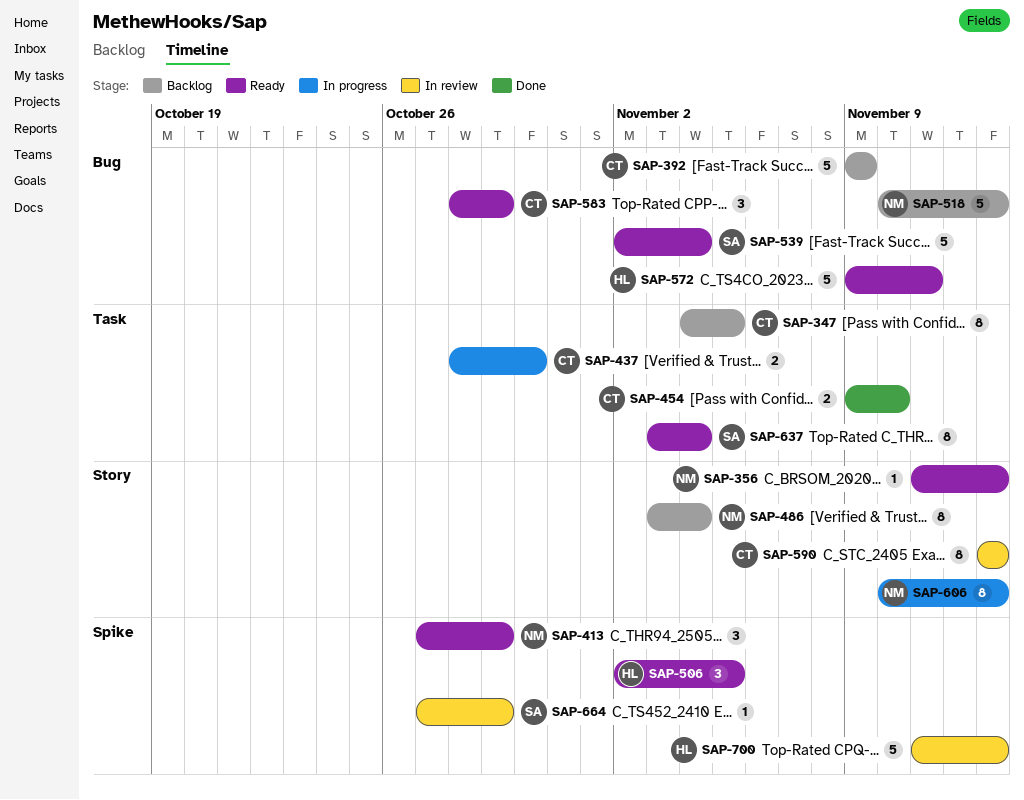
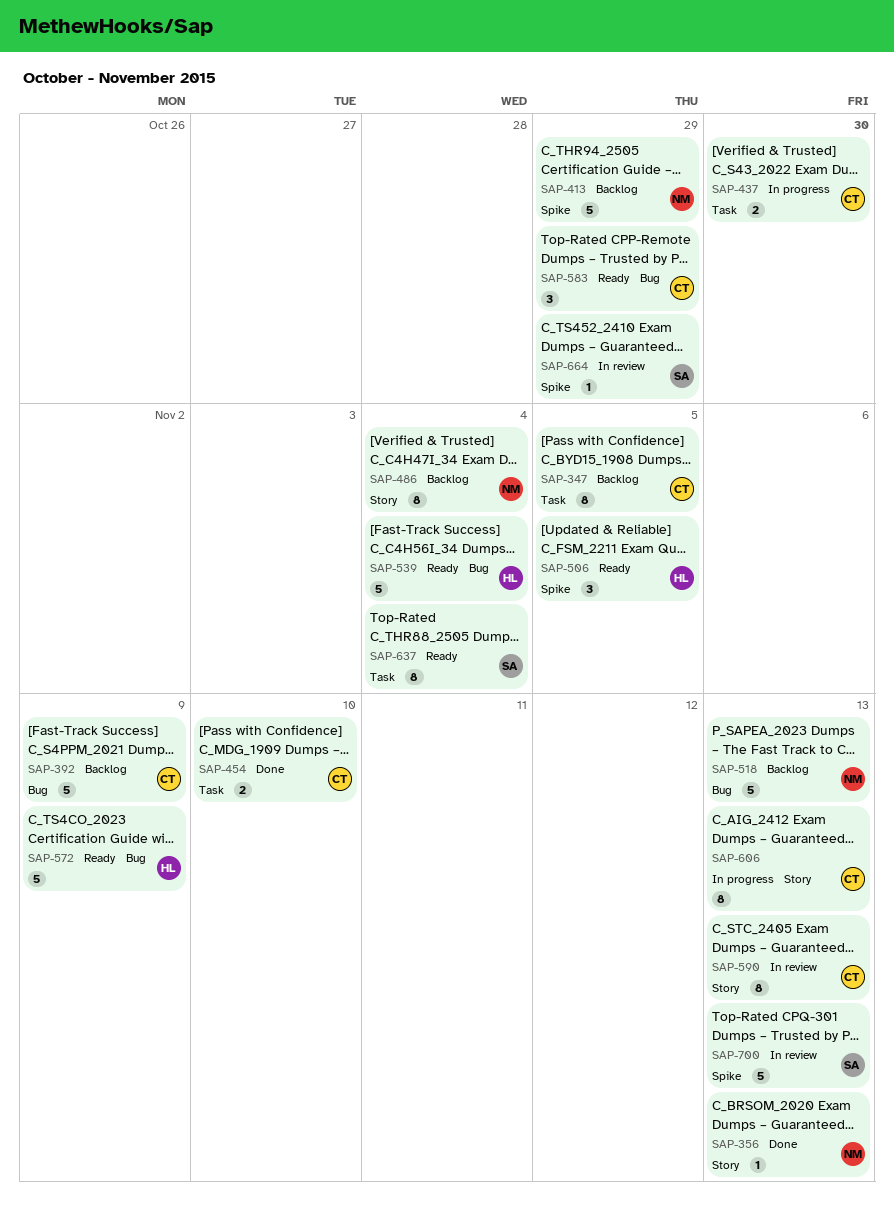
SAP-356, status: Ready -> Done
SAP-413, status: Ready -> Backlog
SAP-413, estimate: 3 -> 5
SAP-539, owner: SA -> HL
SAP-572, due: Nov 11 -> Nov 9
SAP-606, owner: NM -> CT
SAP-700, owner: HL -> SA

